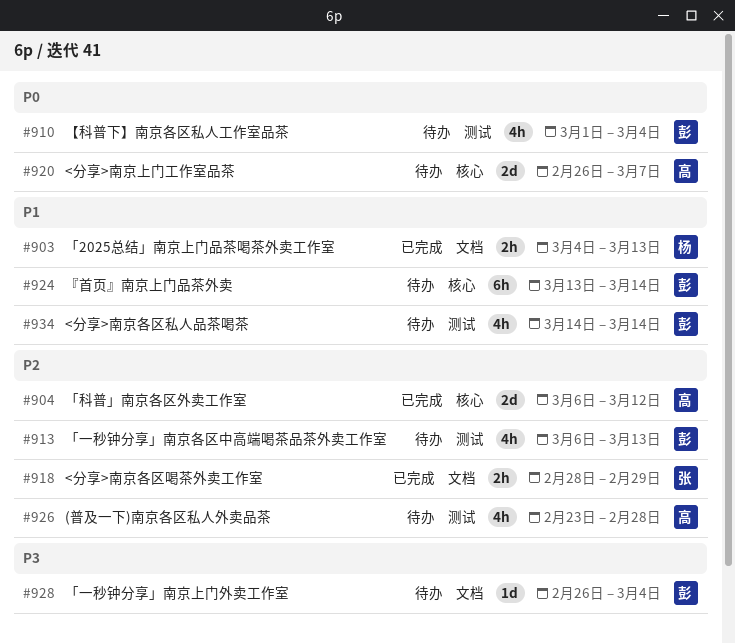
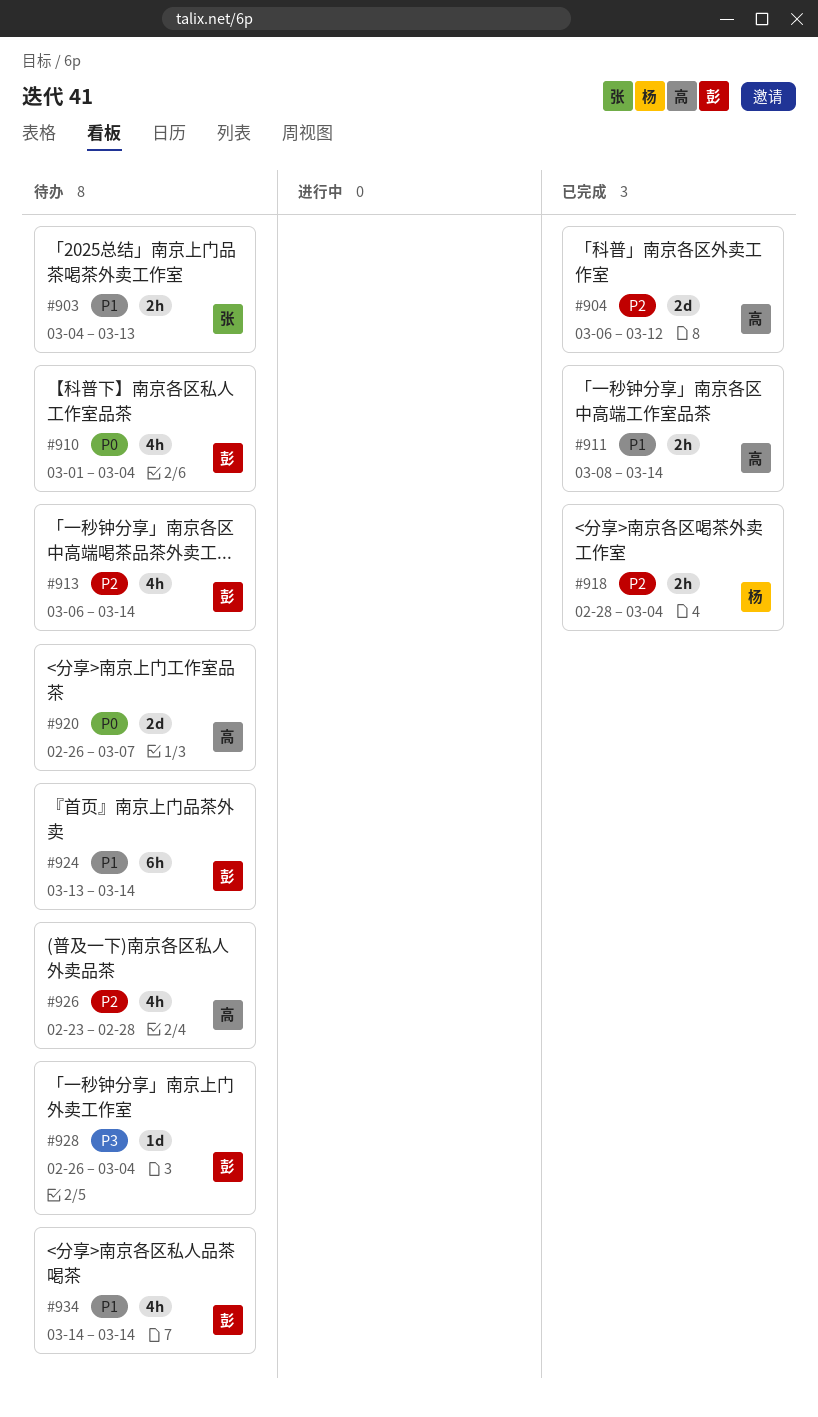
#903, status: 已完成 -> 待办
#903, owner: 杨 -> 张
#911: none -> present
#913, due: Mar 13 -> Mar 14
#918, owner: 张 -> 杨
#918, due: Feb 29 -> Mar 4

